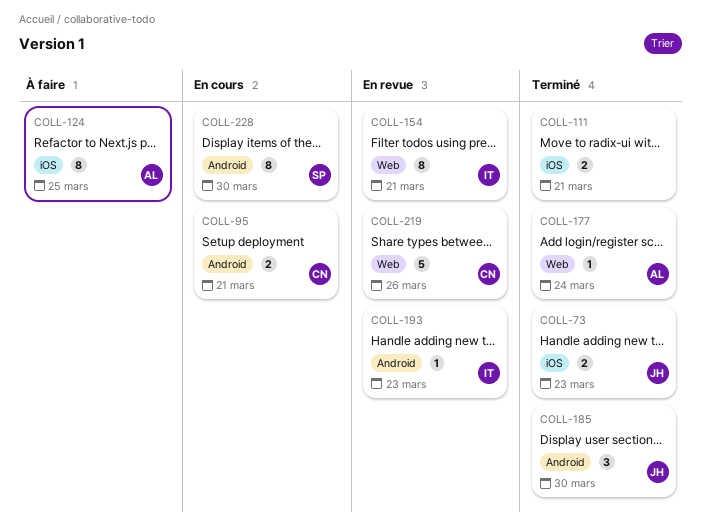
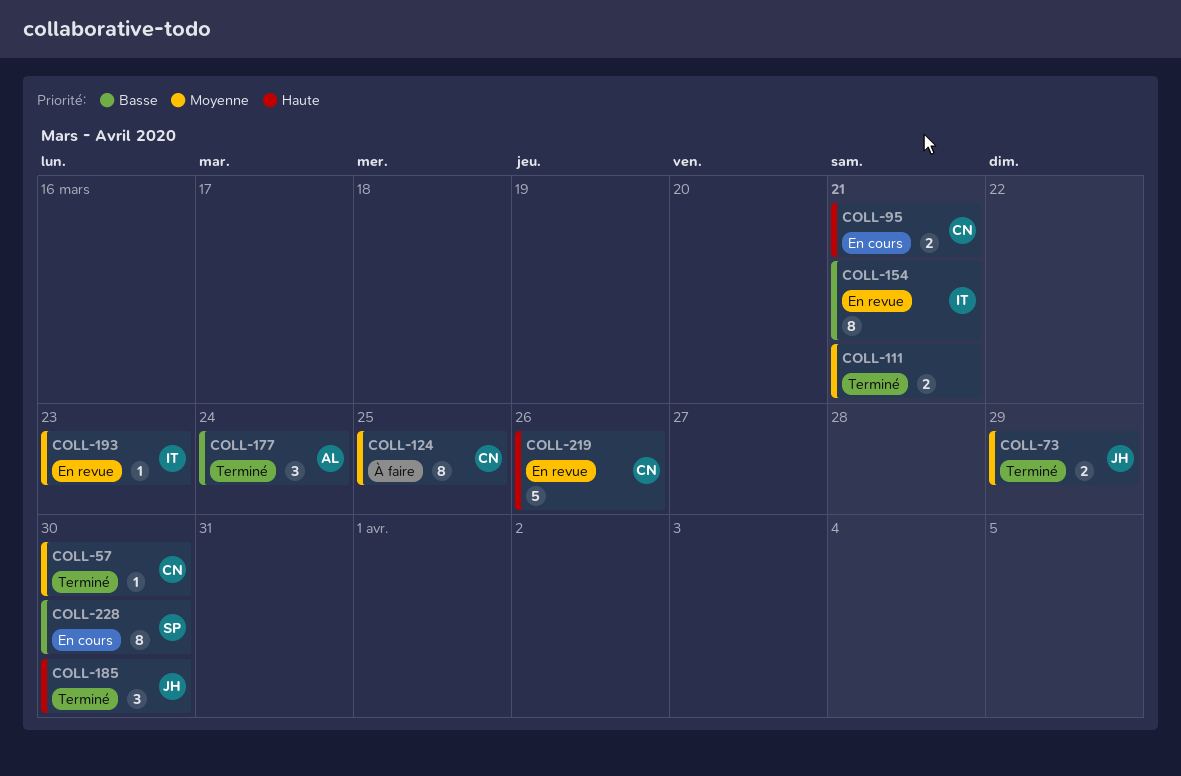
COLL-57: none -> present
COLL-73, due: Mar 23 -> Mar 29
COLL-124, owner: AL -> CN
COLL-177, estimate: 1 -> 3

